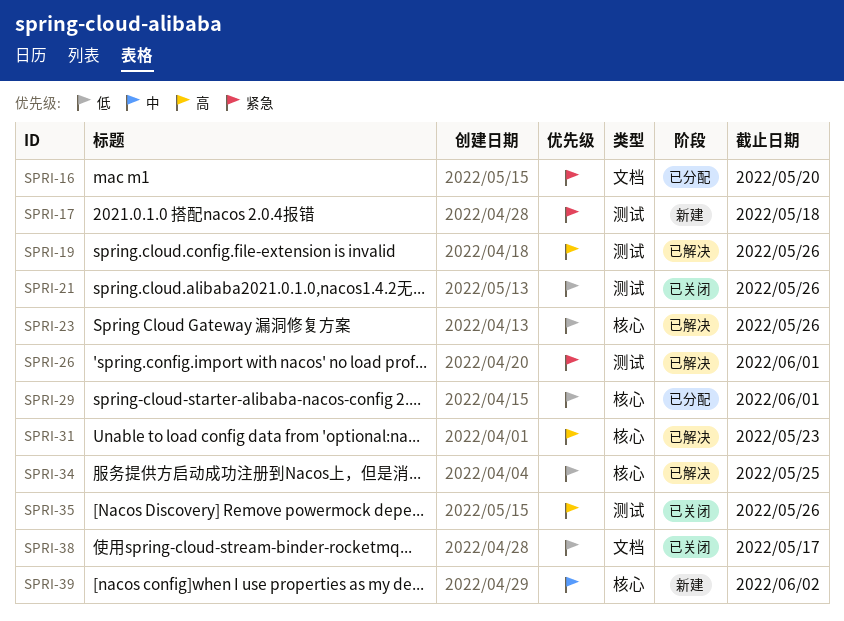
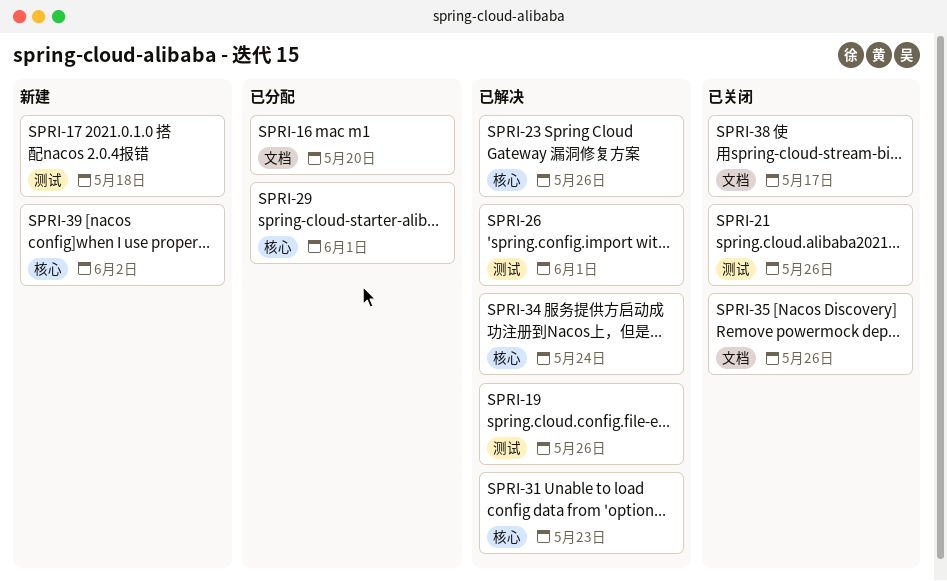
SPRI-34, due: May 25 -> May 24
SPRI-35, label: 测试 -> 文档

